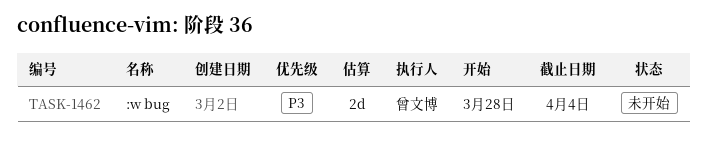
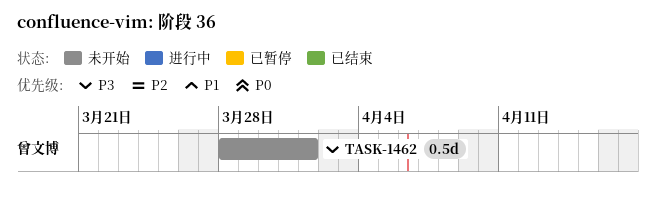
TASK-1462, estimate: 2d -> 0.5d
TASK-1462, due: Apr 4 -> Apr 1

